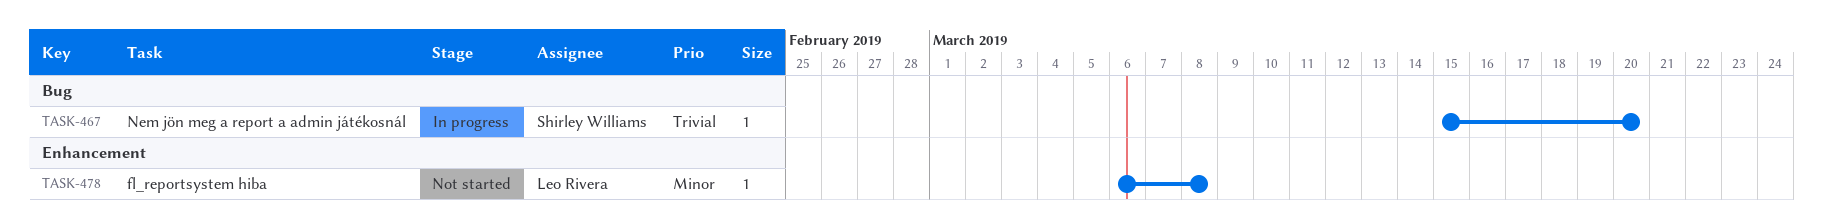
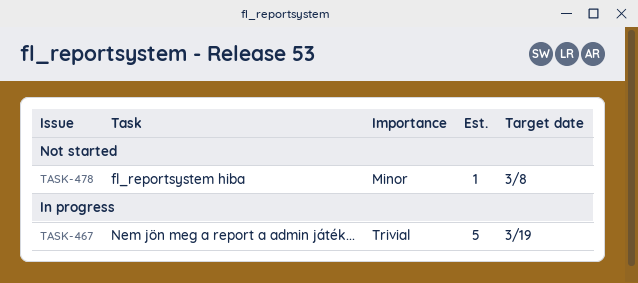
TASK-467, estimate: 1 -> 5
TASK-467, due: Mar 20 -> Mar 19

